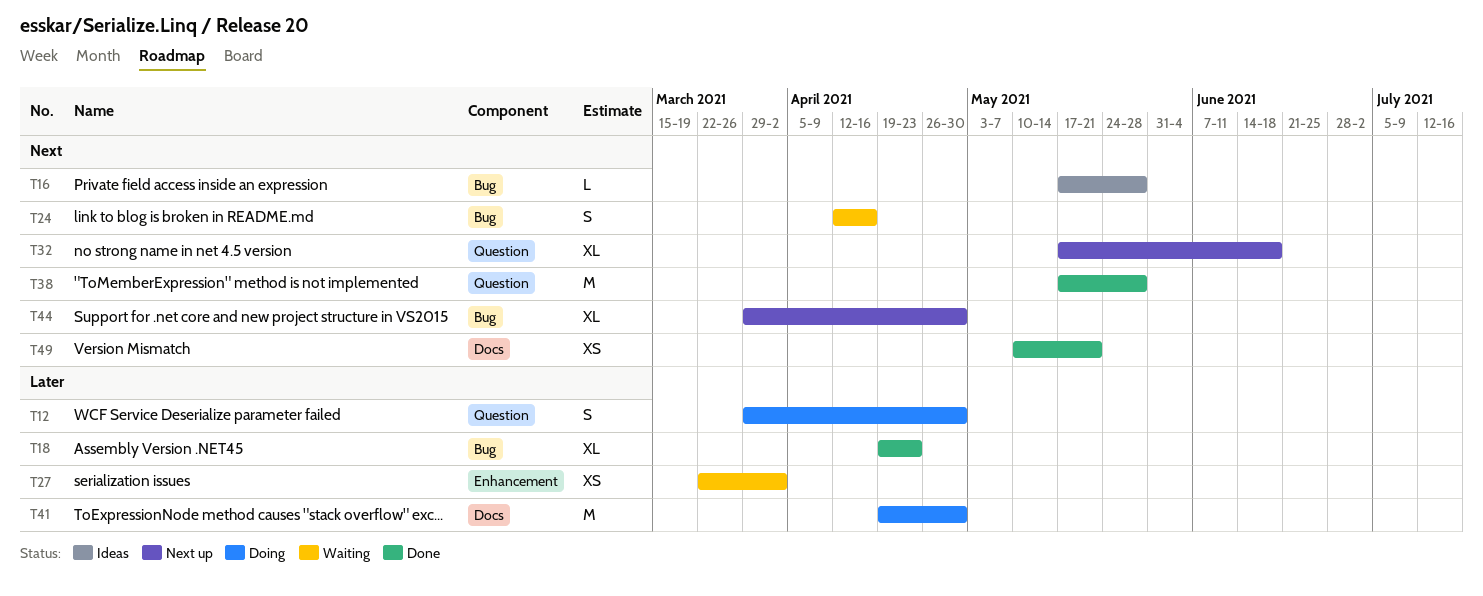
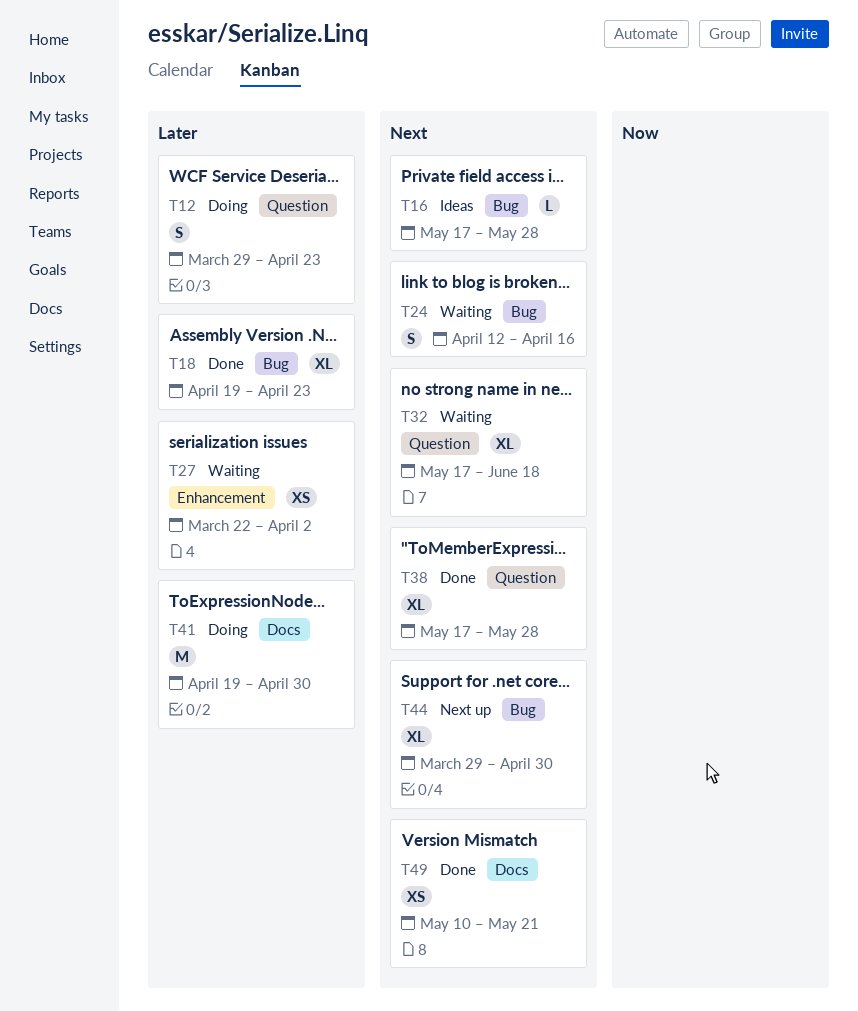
T12, due: Apr 30 -> Apr 23
T32, status: Next up -> Waiting
T38, estimate: M -> XL

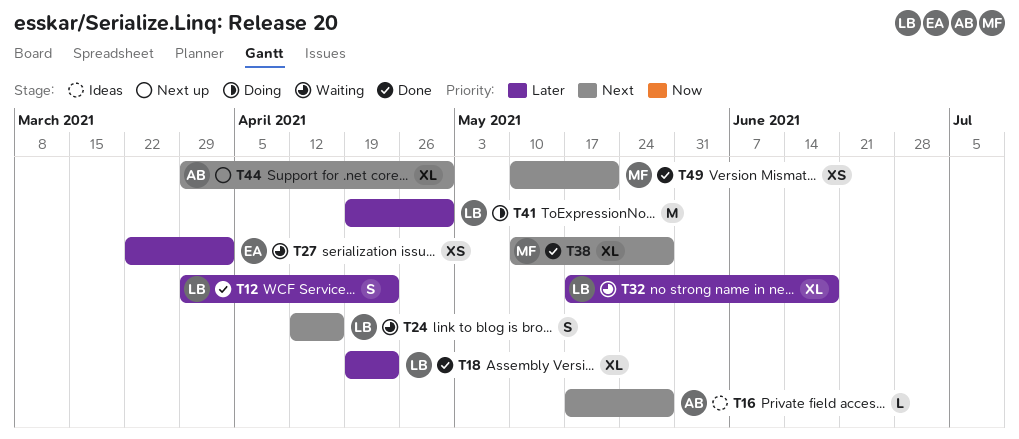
T12, status: Doing -> Done
T32, priority: Next -> Later
T38, start: May 17 -> May 10

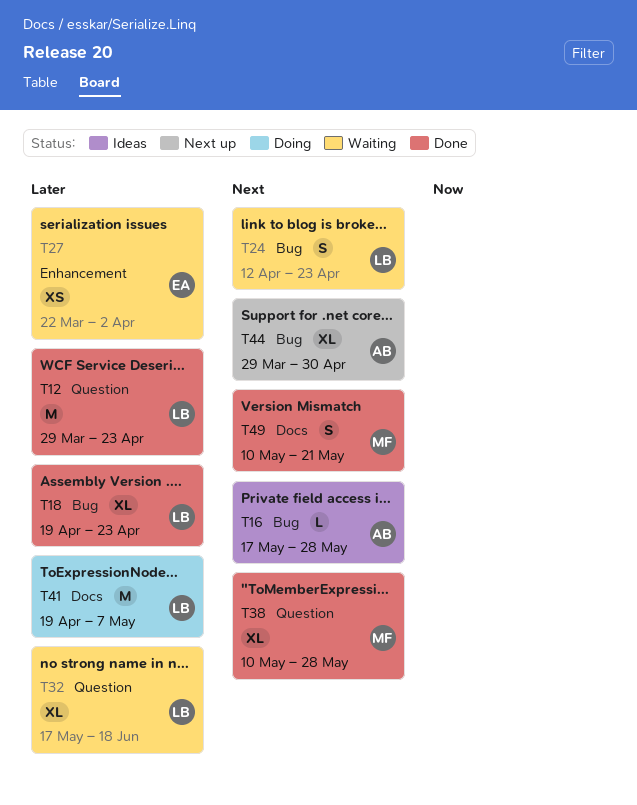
T12, estimate: S -> M
T24, due: Apr 16 -> Apr 23
T41, due: Apr 30 -> May 7
T49, estimate: XS -> S

